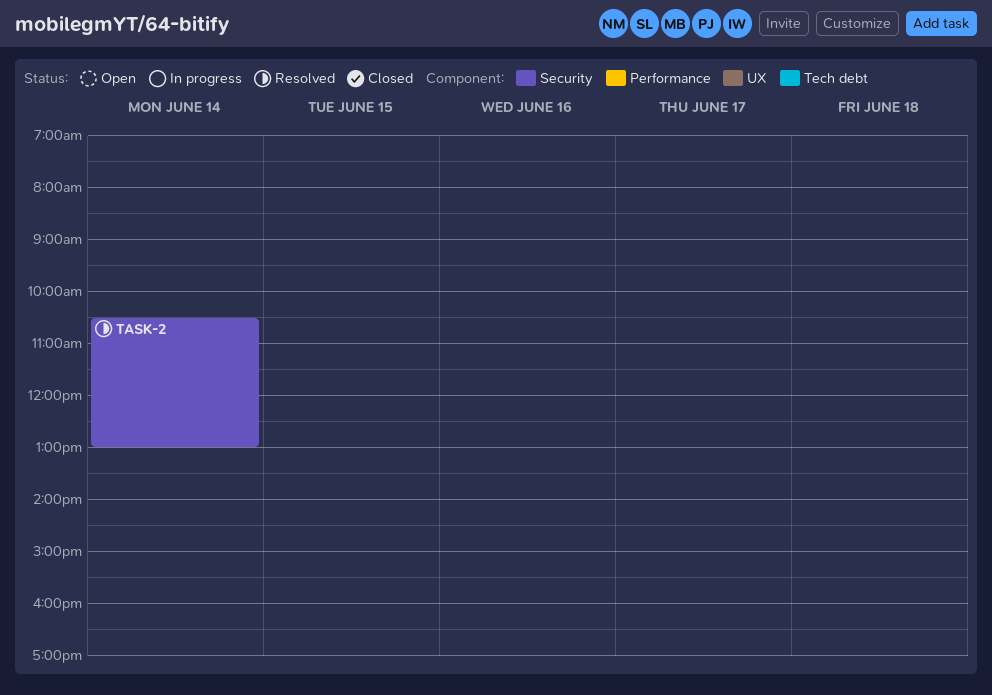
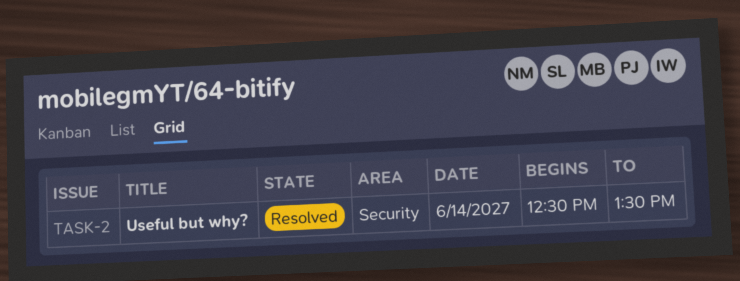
TASK-2, begins: 10:30 -> 12:30
TASK-2, ends: 13:00 -> 13:30

